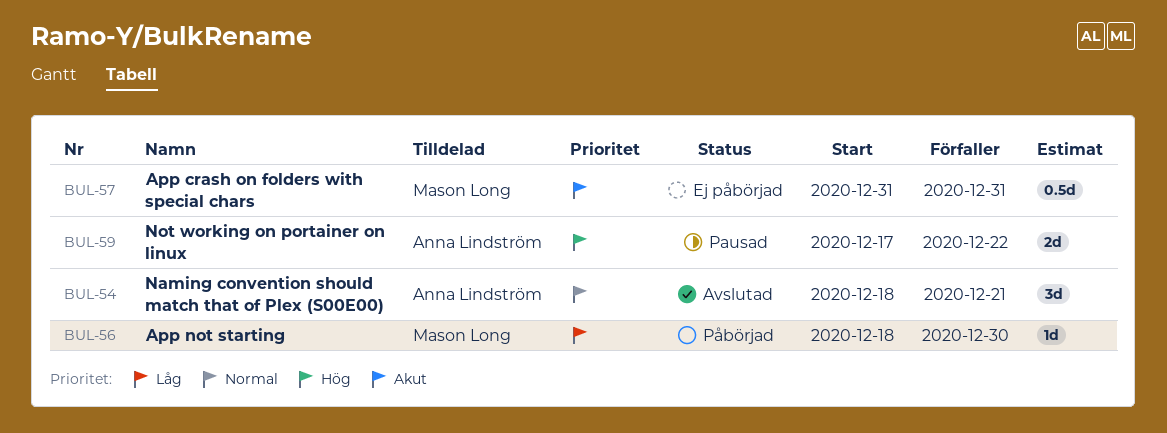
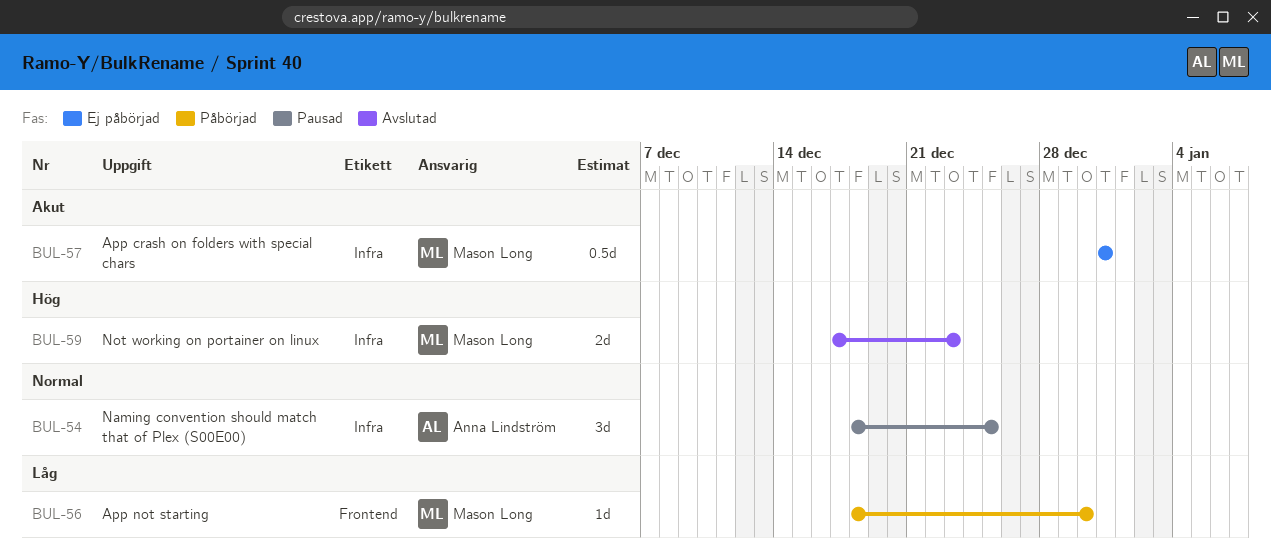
BUL-54, status: Avslutad -> Pausad
BUL-54, due: Dec 21 -> Dec 25
BUL-59, status: Pausad -> Avslutad
BUL-59, owner: Anna Lindström -> Mason Long
BUL-59, due: Dec 22 -> Dec 23

